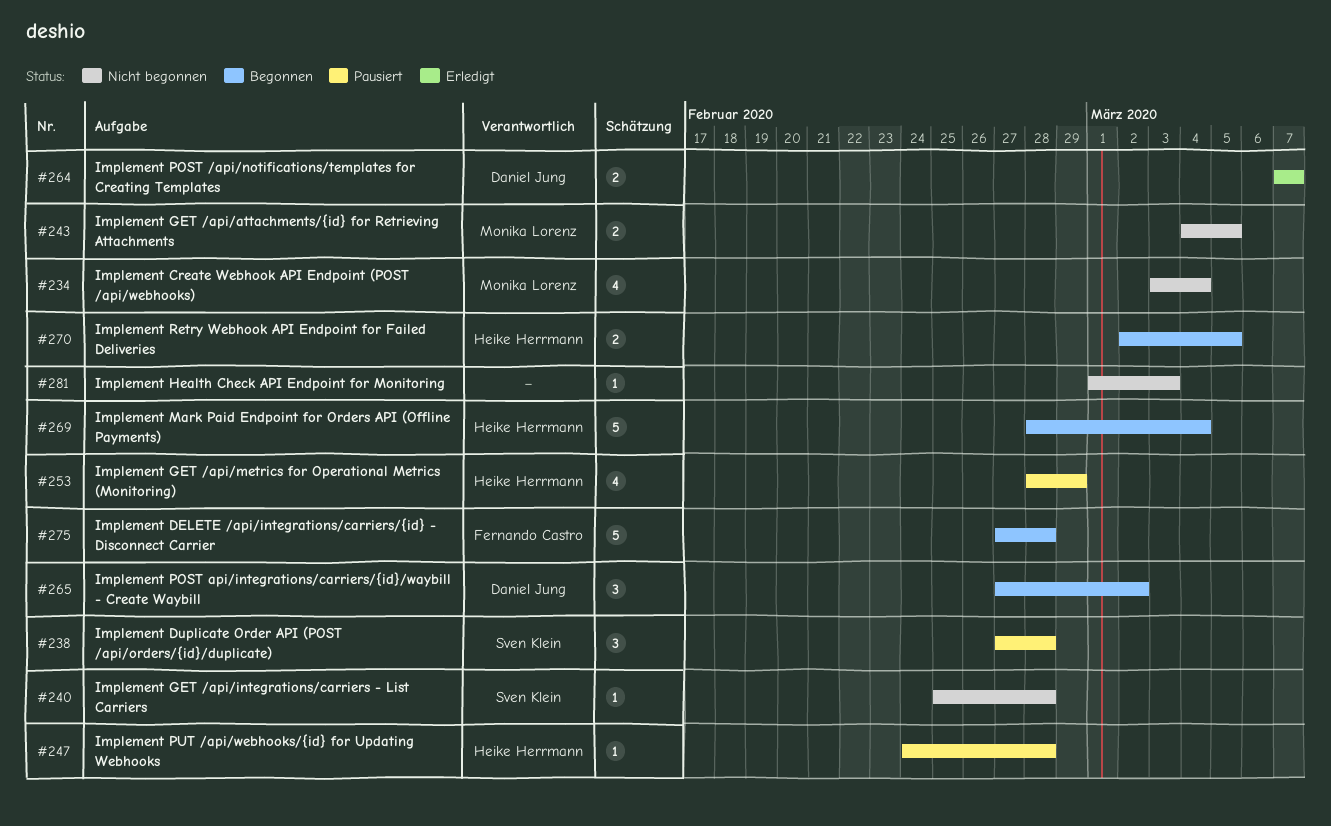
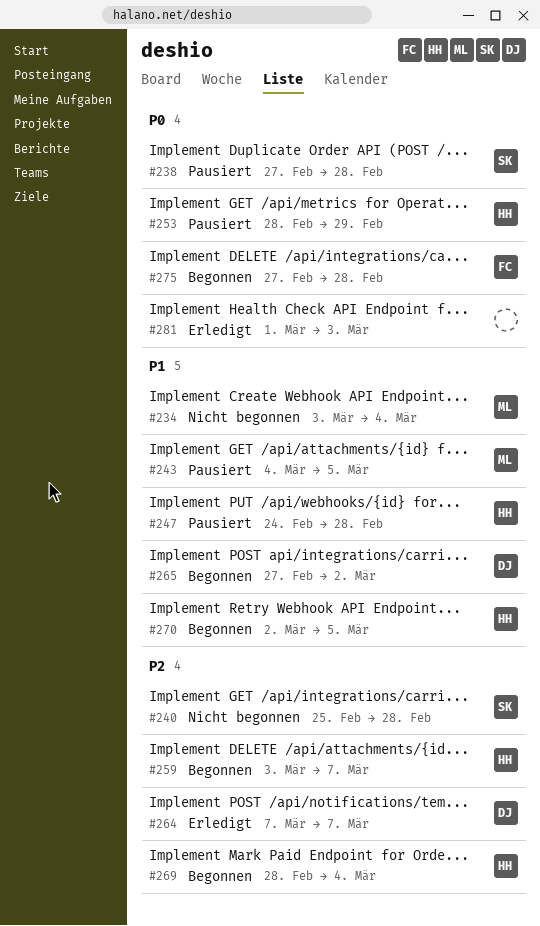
#243, status: Nicht begonnen -> Pausiert
#259: none -> present
#281, status: Nicht begonnen -> Erledigt

